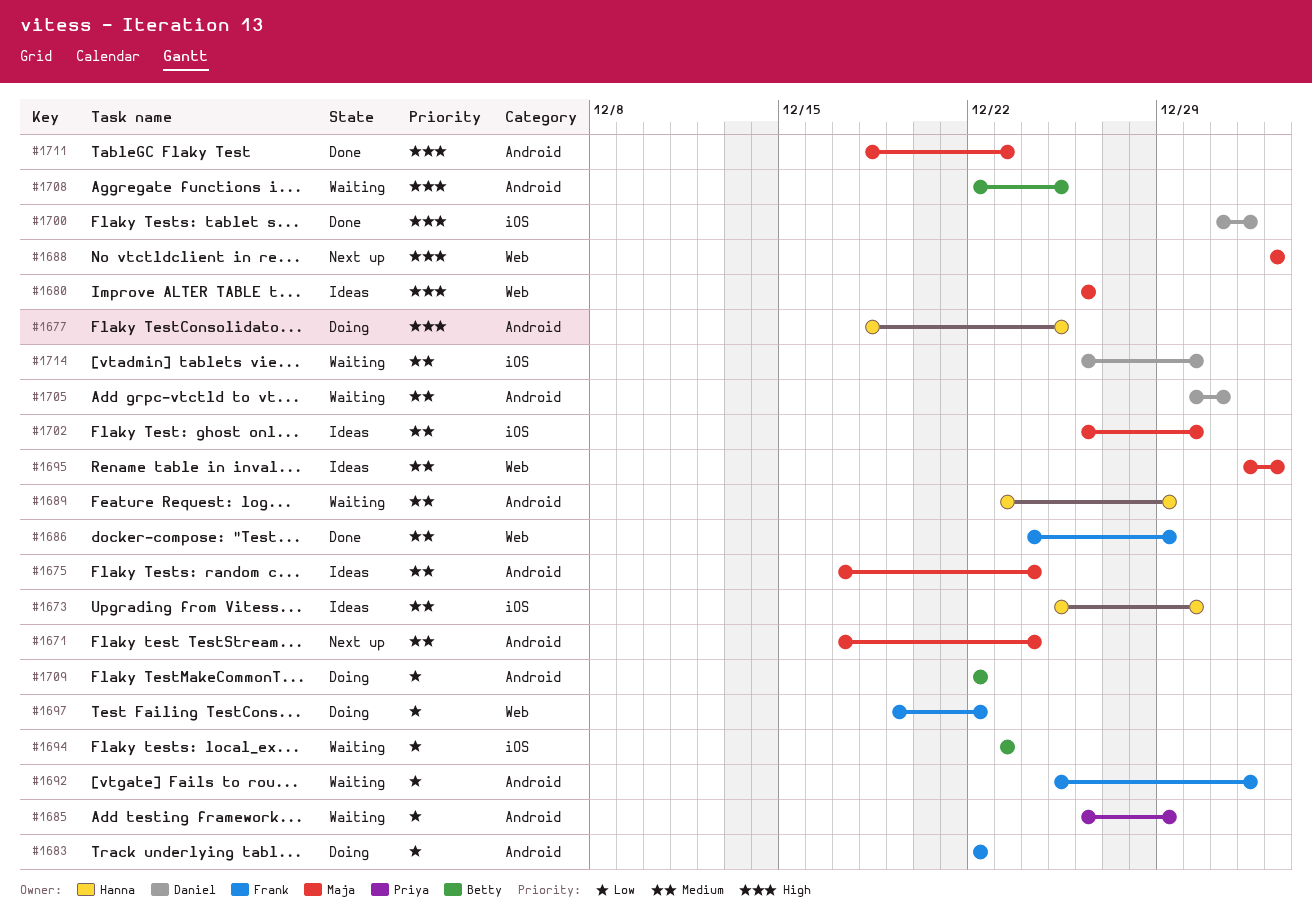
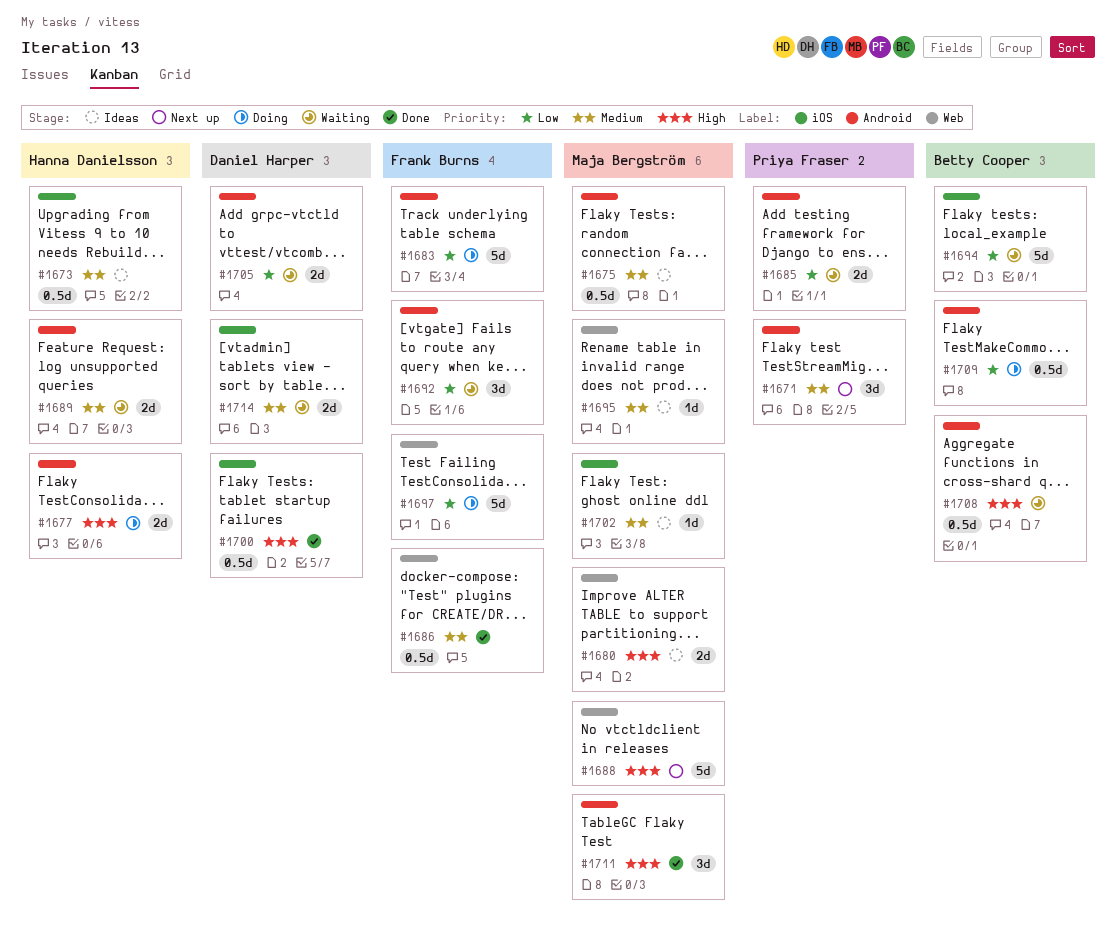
#1671, owner: Maja Bergström -> Priya Fraser
#1705, priority: Medium -> Low

